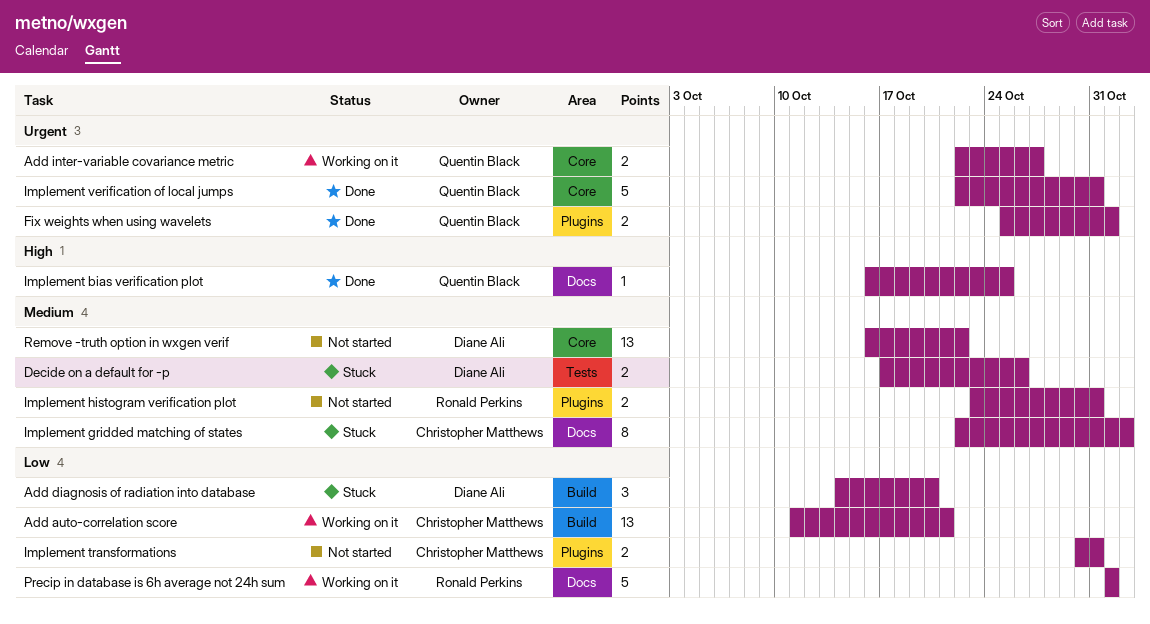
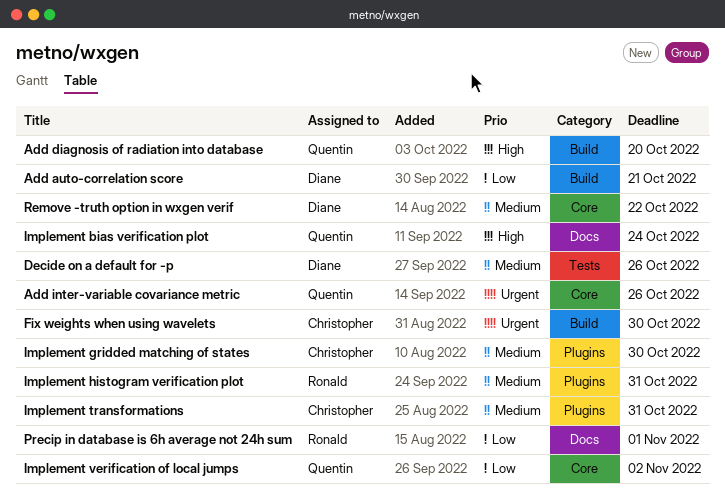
Add auto-correlation score, owner: Christopher Matthews -> Diane Ali
Add diagnosis of radiation into database, owner: Diane Ali -> Quentin Black
Add diagnosis of radiation into database, priority: Low -> High
Add inter-variable covariance metric, due: Oct 27 -> Oct 26
Fix weights when using wavelets, owner: Quentin Black -> Christopher Matthews
Fix weights when using wavelets, label: Plugins -> Build
Fix weights when using wavelets, due: Nov 1 -> Oct 30
Implement bias verification plot, due: Oct 25 -> Oct 24
Implement gridded matching of states, label: Docs -> Plugins
Implement gridded matching of states, due: Nov 2 -> Oct 30
Implement transformations, priority: Low -> Medium
Implement verification of local jumps, priority: Urgent -> Low
Implement verification of local jumps, due: Oct 31 -> Nov 2

